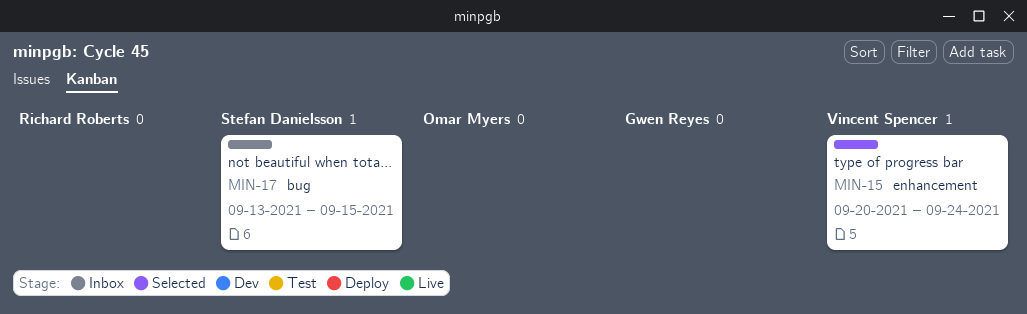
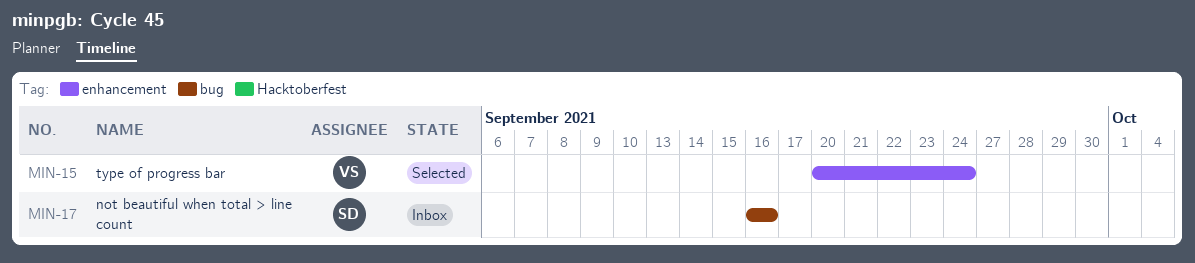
MIN-17, start: Sep 13 -> Sep 16
MIN-17, due: Sep 15 -> Sep 16

